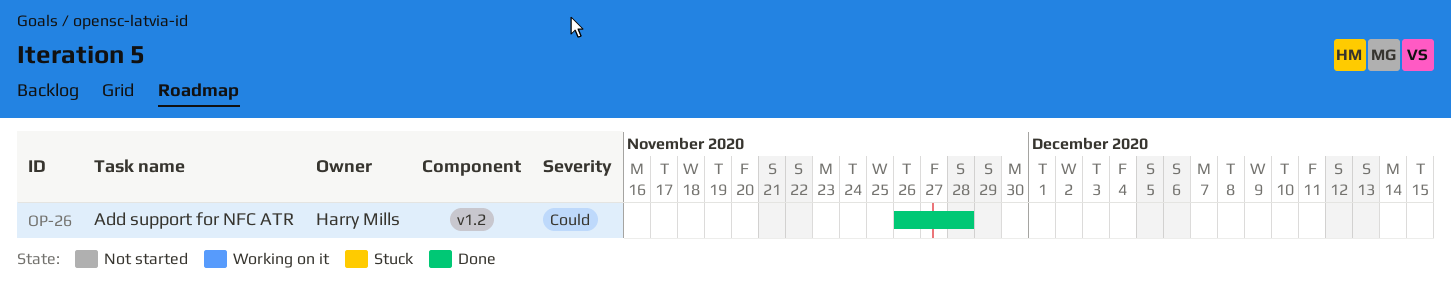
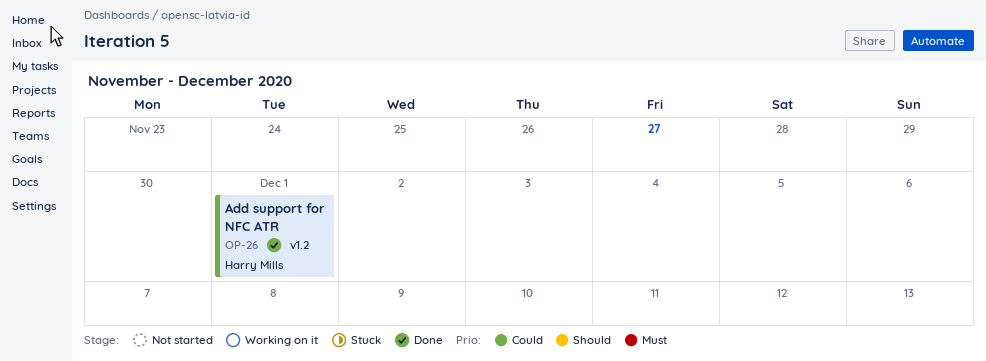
OP-26, due: Nov 28 -> Dec 1

